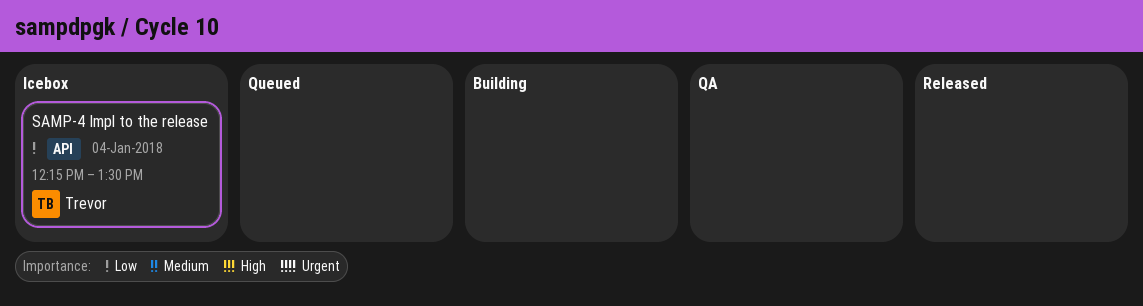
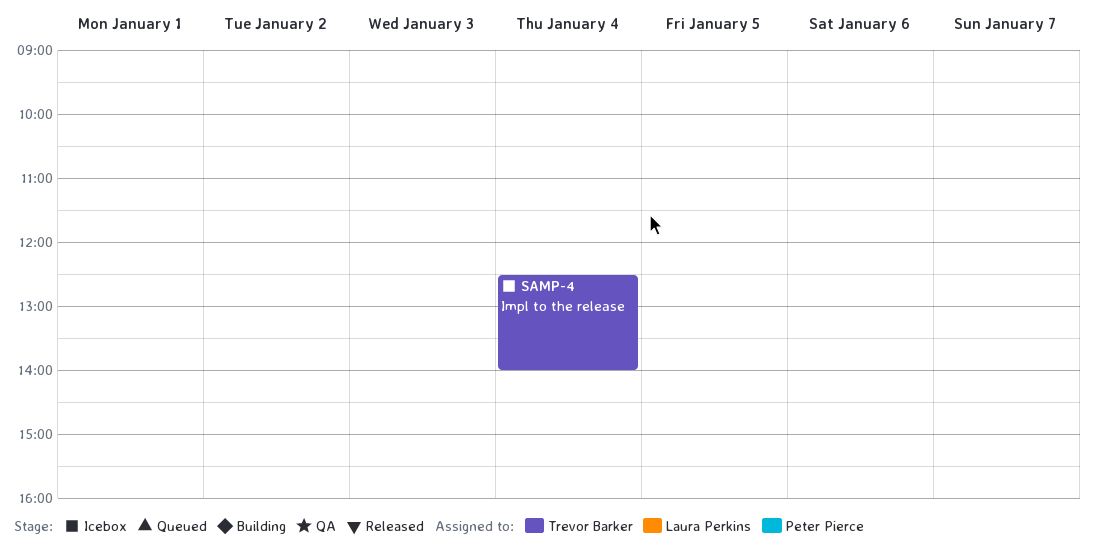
SAMP-4, begins: 12:15 -> 12:30
SAMP-4, ends: 13:30 -> 14:00

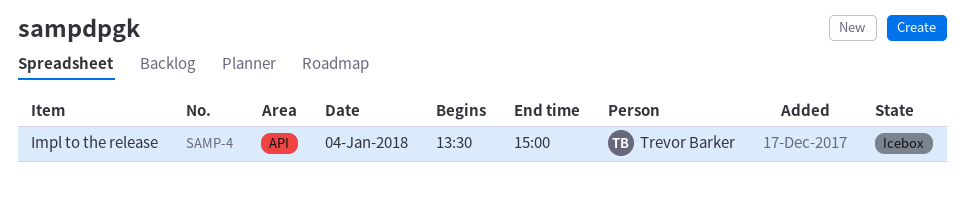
SAMP-4, begins: 12:30 -> 13:30
SAMP-4, ends: 14:00 -> 15:00

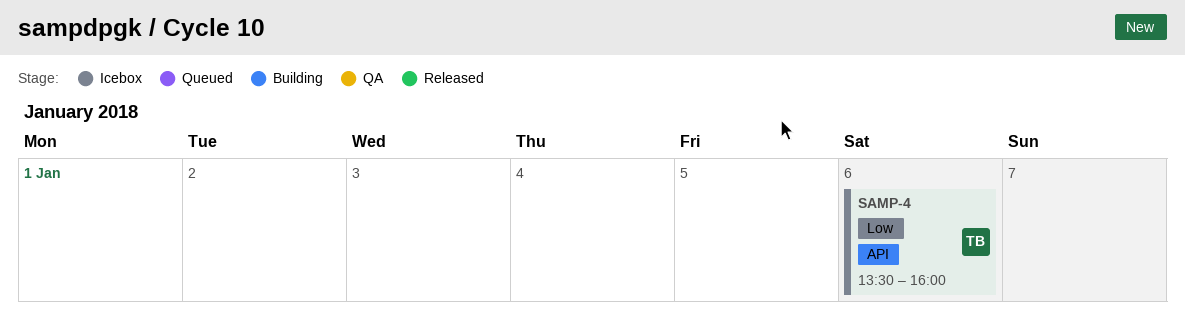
SAMP-4, day: Jan 4 -> Jan 6
SAMP-4, ends: 15:00 -> 16:00

